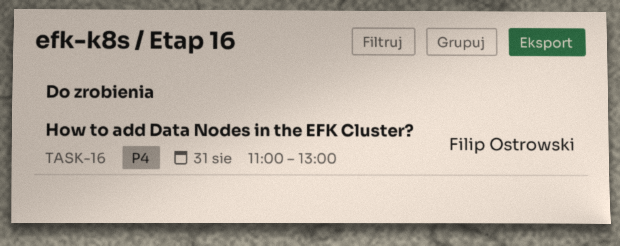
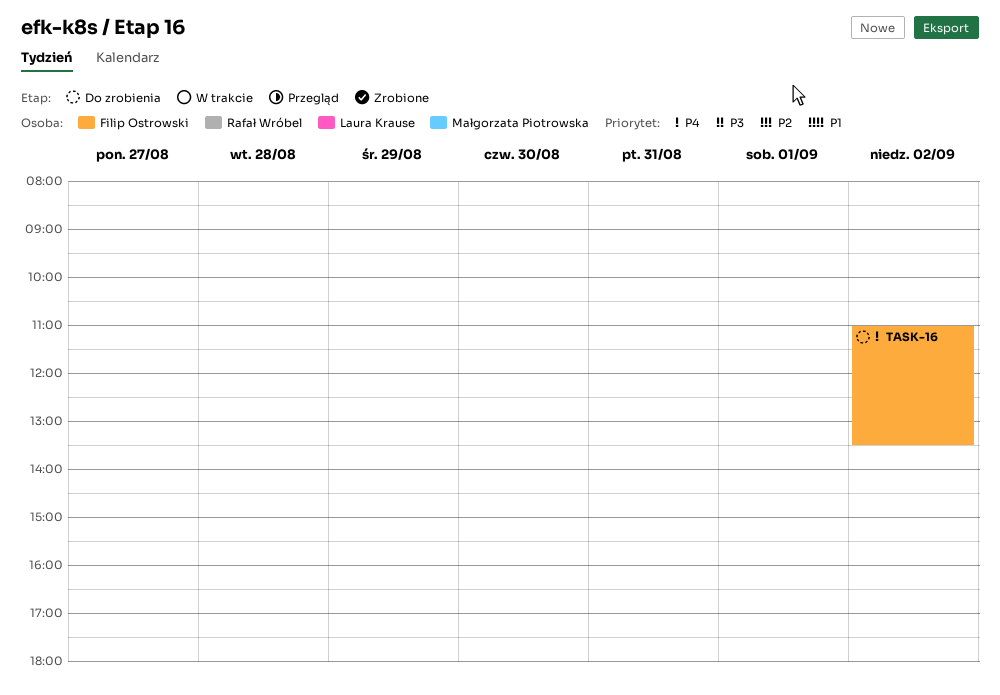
TASK-16, day: Aug 31 -> Sep 2
TASK-16, ends: 13:00 -> 13:30

